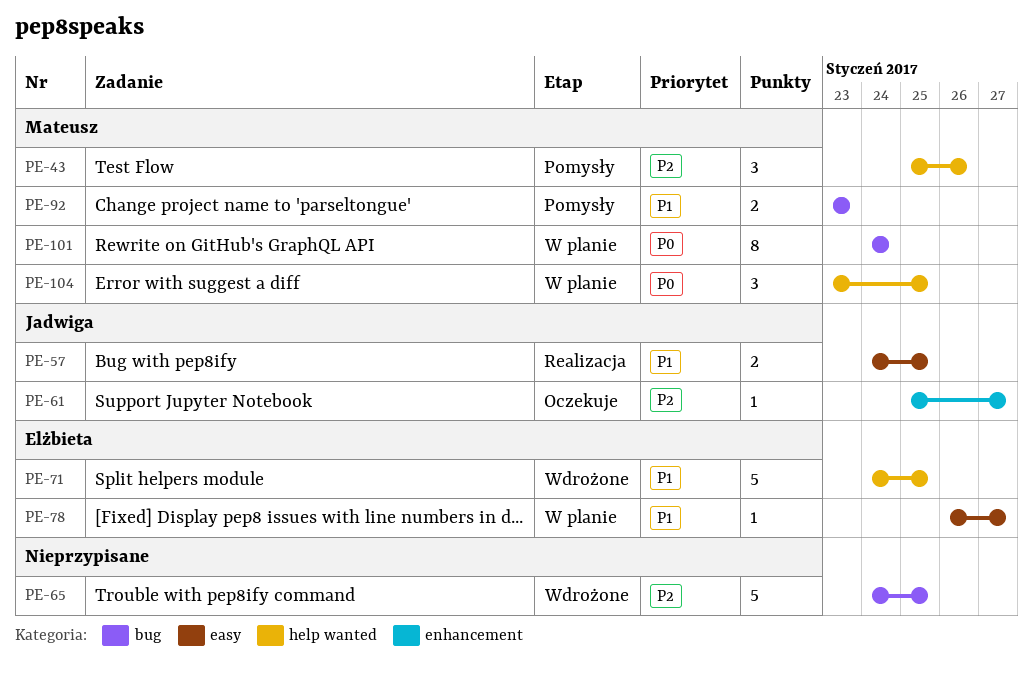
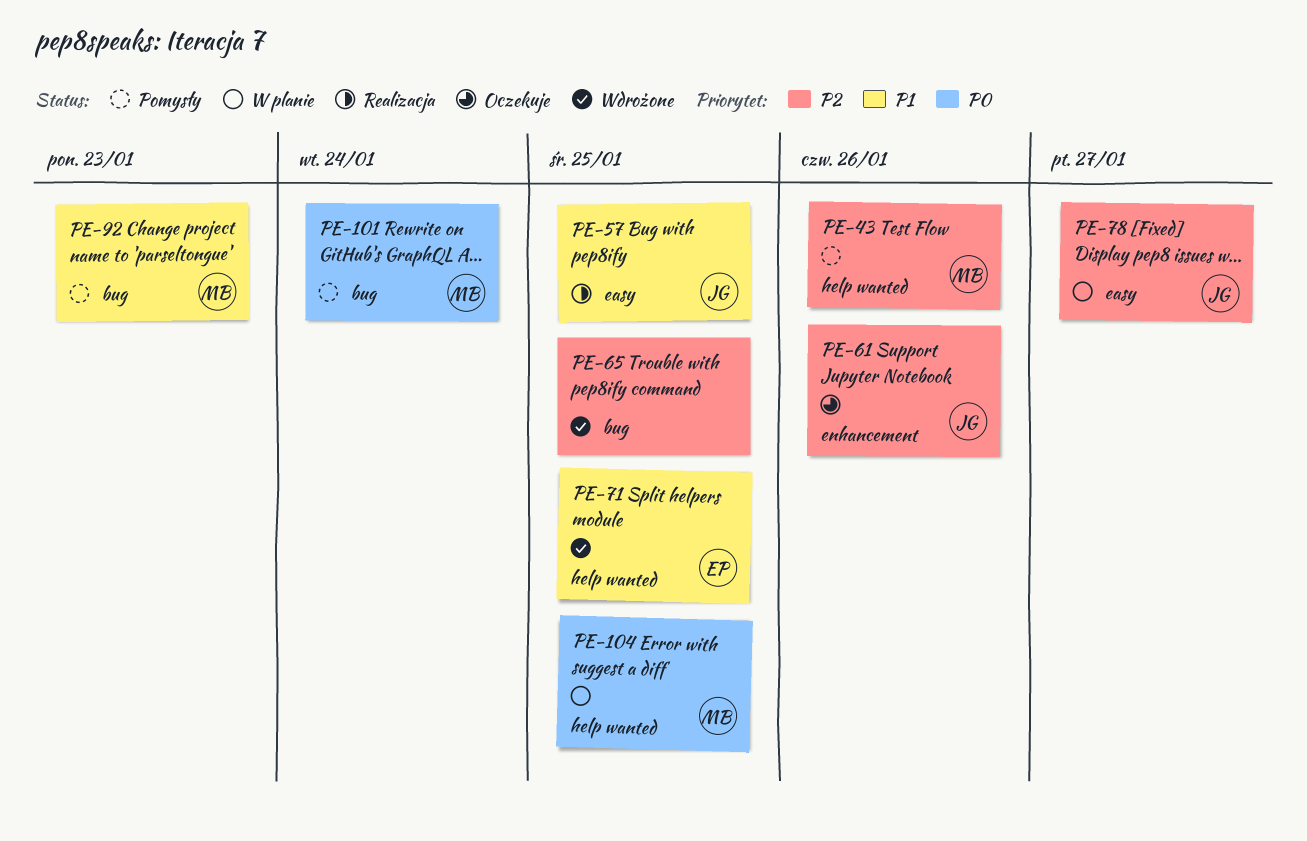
PE-61, due: Jan 27 -> Jan 26
PE-78, owner: Elżbieta -> Jadwiga
PE-78, priority: P1 -> P2
PE-101, status: W planie -> Pomysły

